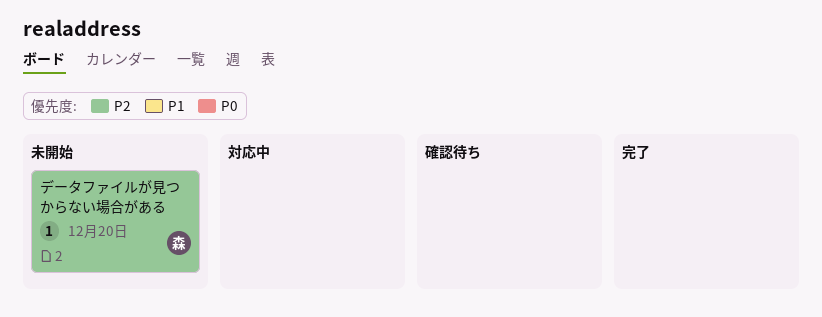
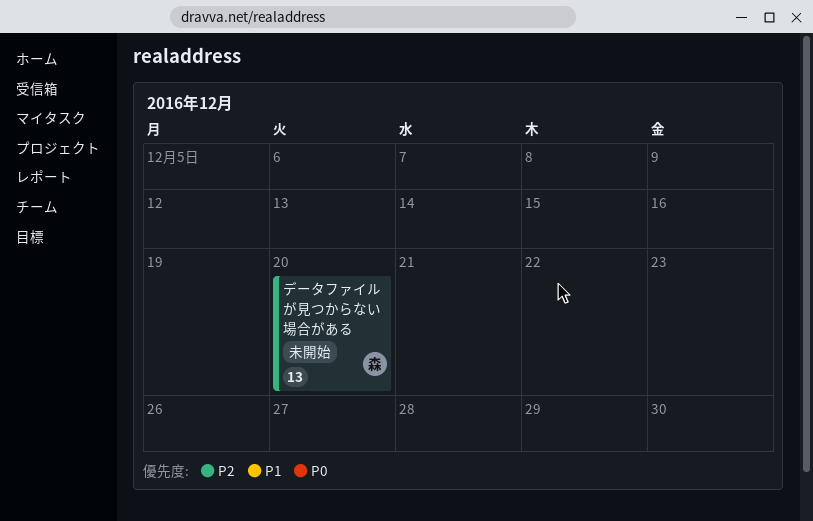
データファイルが見つからない場合がある, estimate: 1 -> 13

